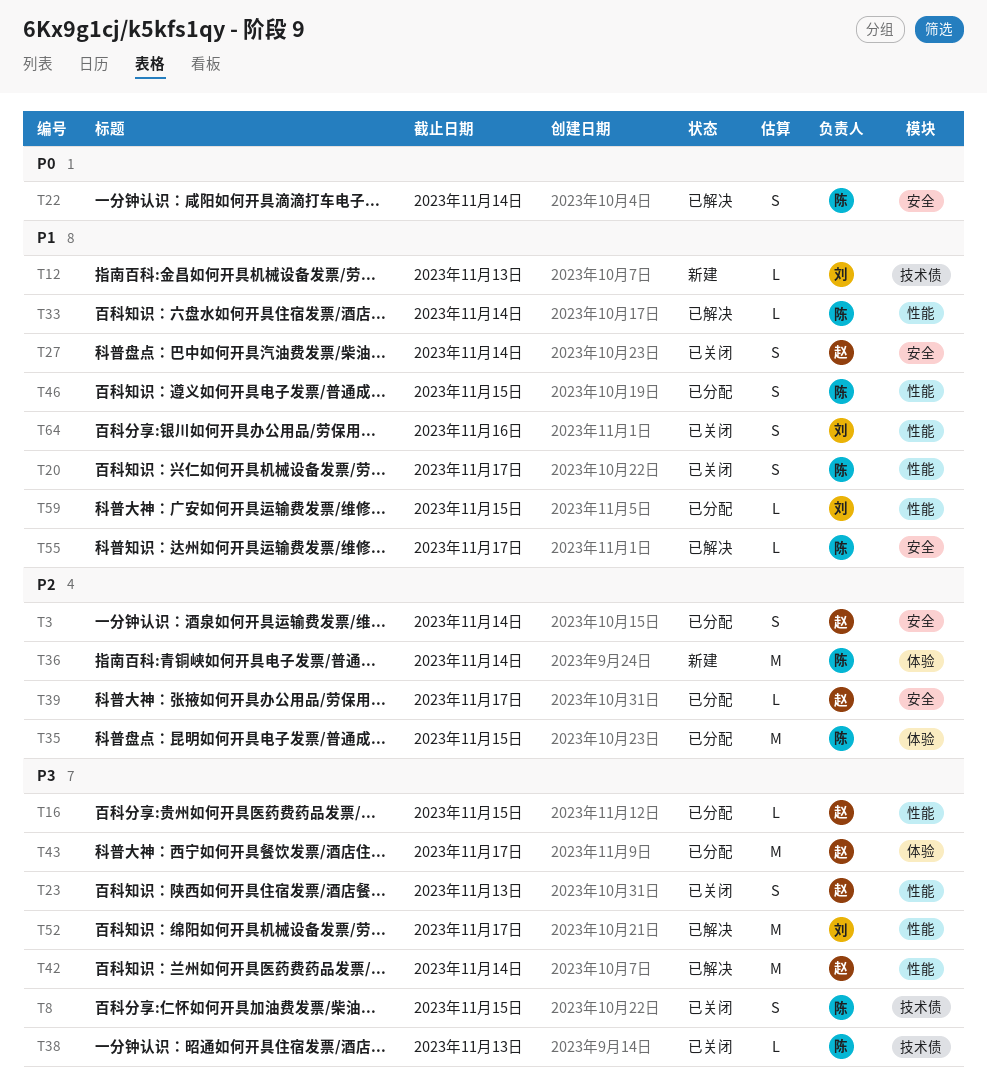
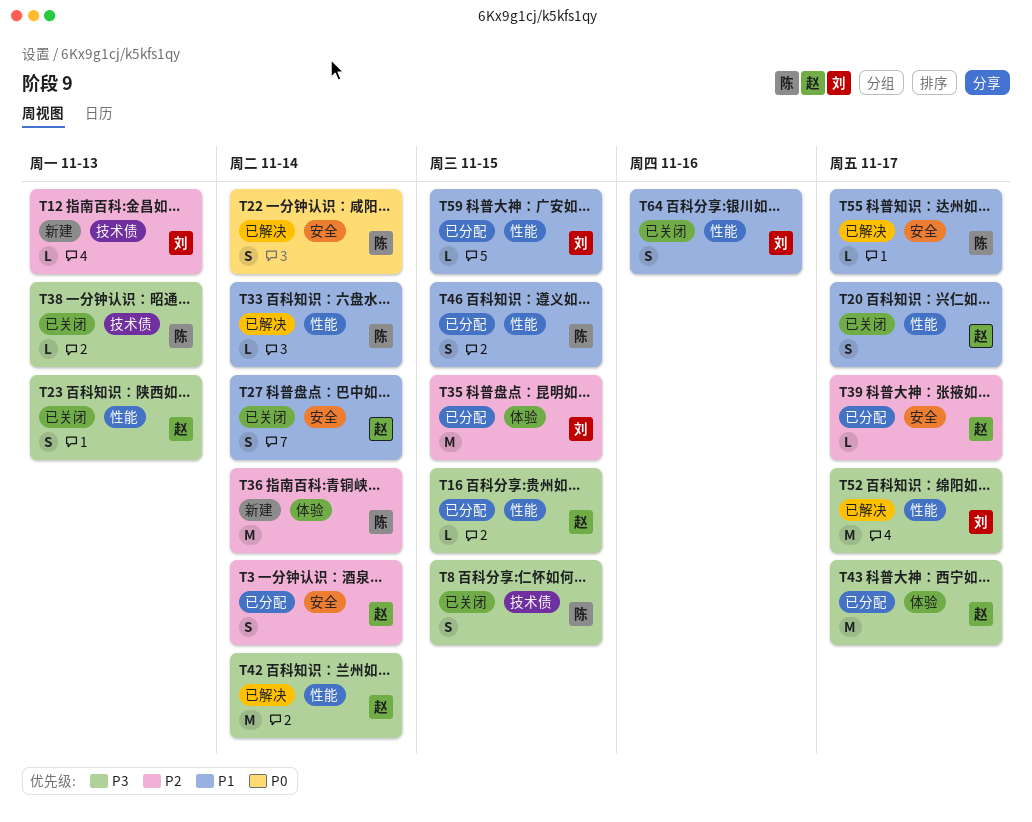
T12, priority: P1 -> P2
T20, owner: 陈 -> 赵
T35, owner: 陈 -> 刘

